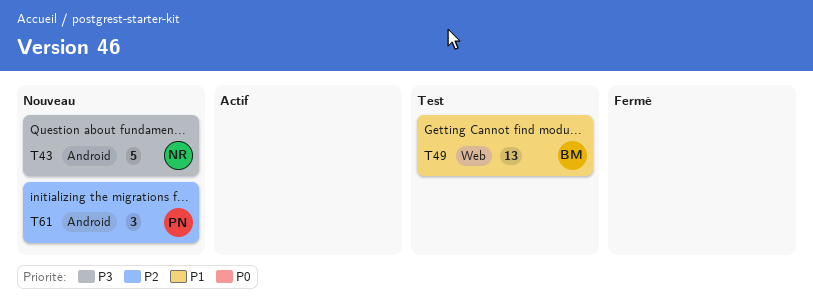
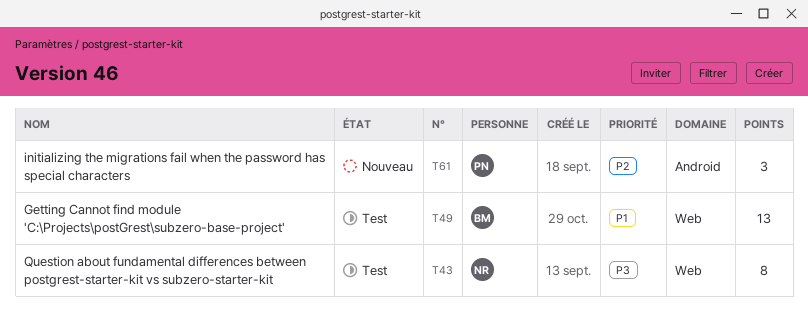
T43, status: Nouveau -> Test
T43, label: Android -> Web
T43, estimate: 5 -> 8

